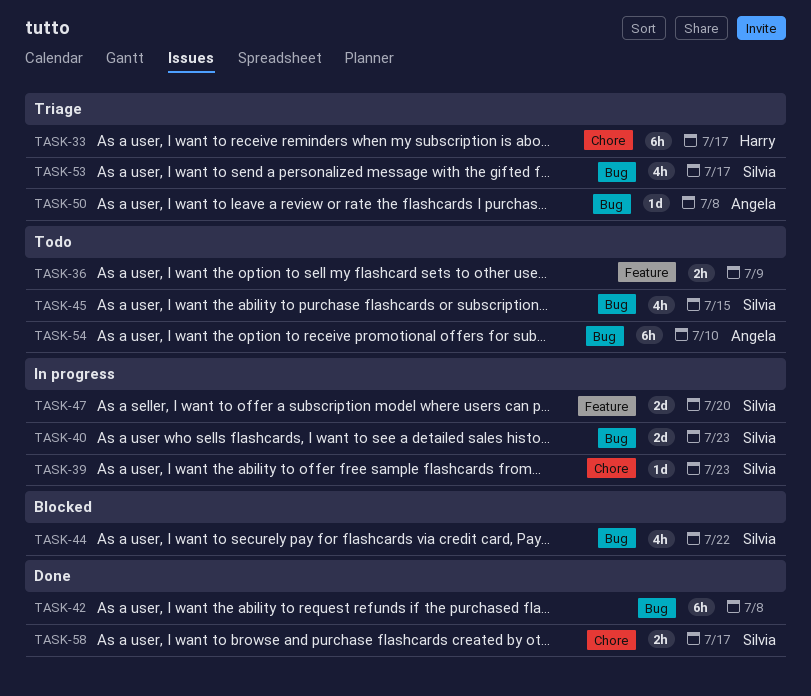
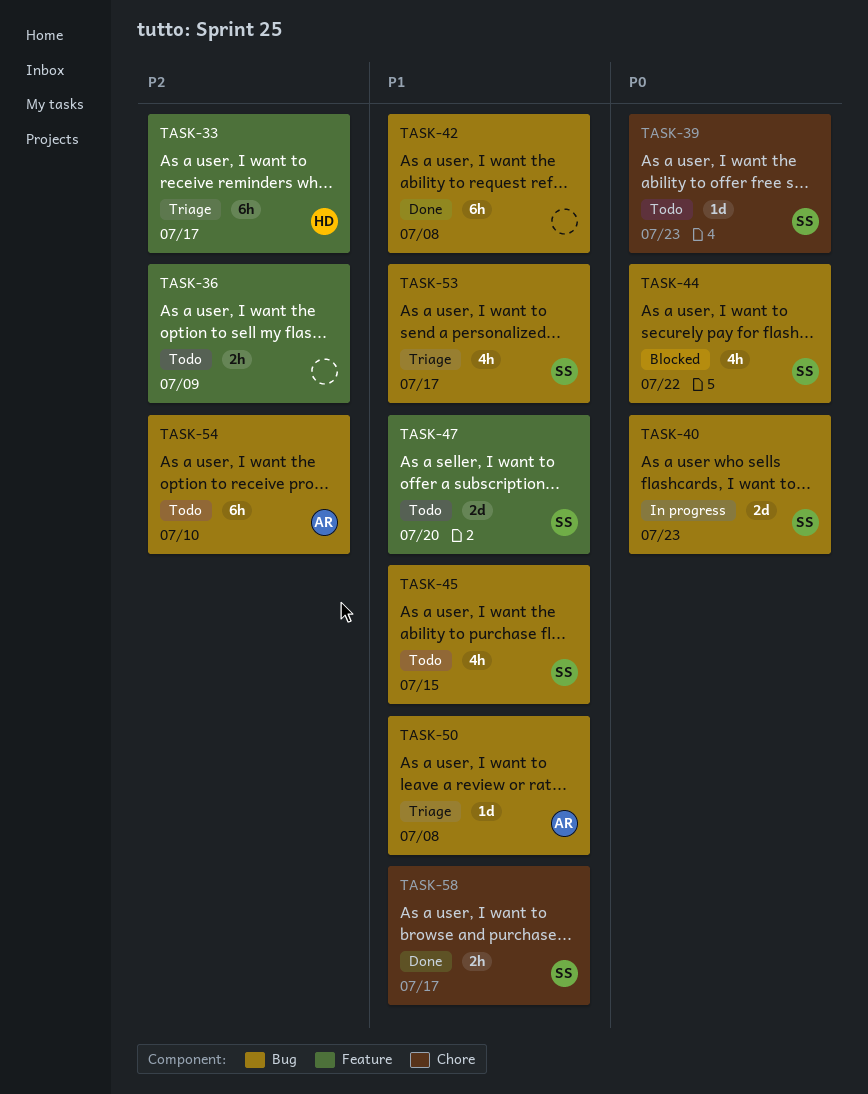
TASK-33, label: Chore -> Feature
TASK-39, status: In progress -> Todo
TASK-47, status: In progress -> Todo

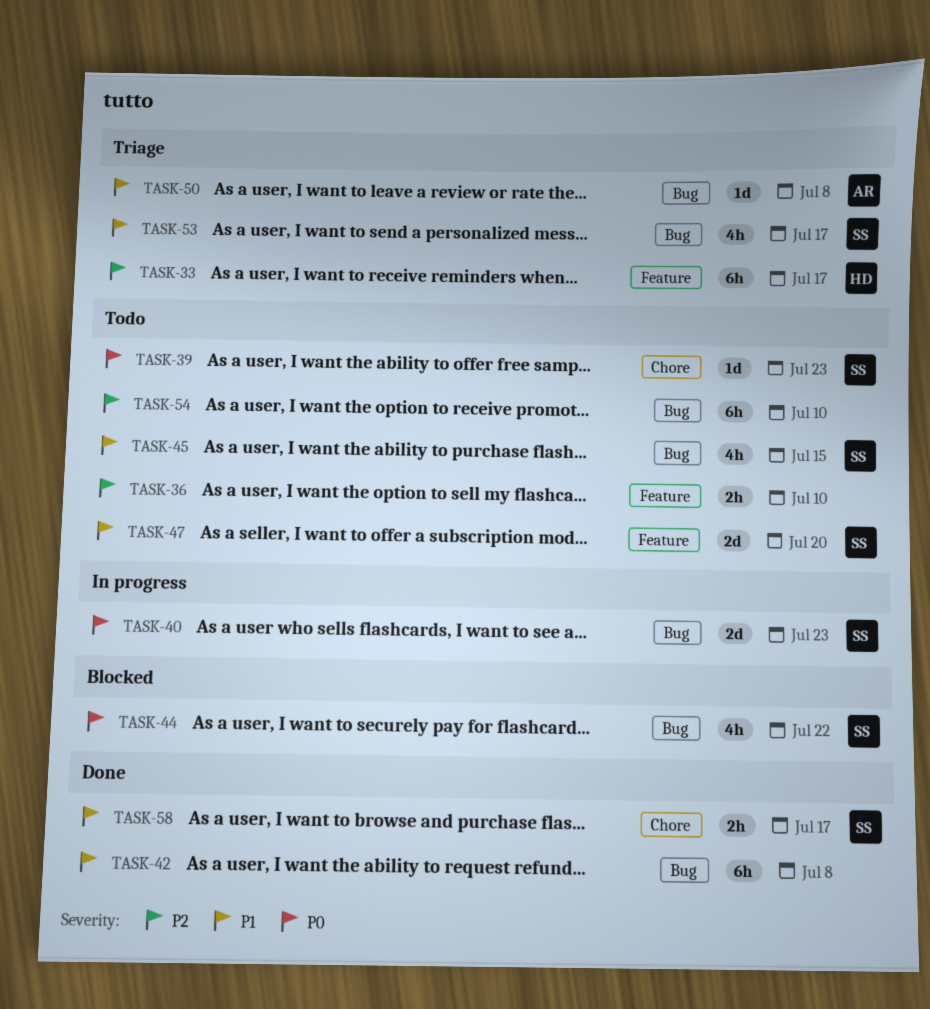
TASK-36, due: Jul 9 -> Jul 10
TASK-54, owner: AR -> none

